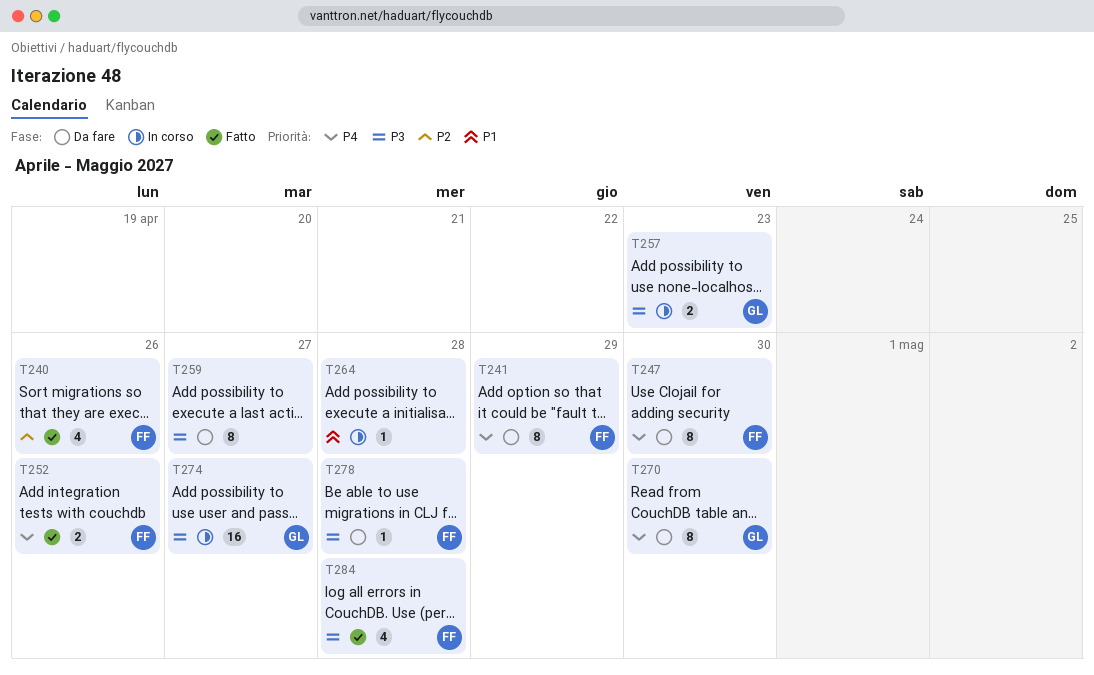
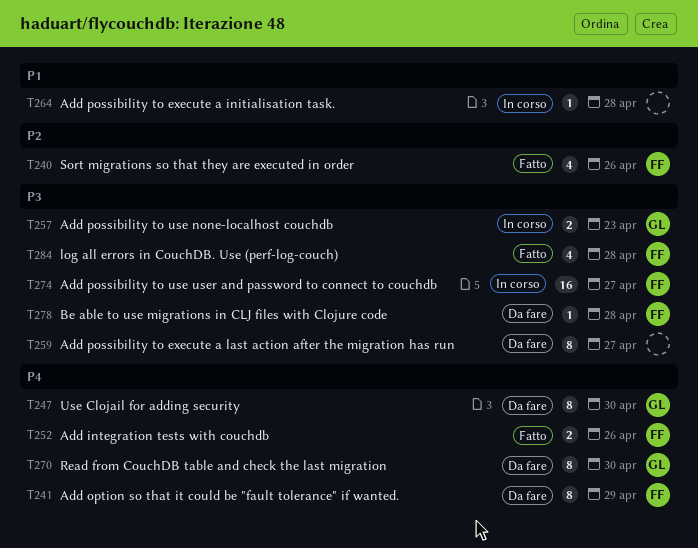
T247, owner: FF -> GL
T274, owner: GL -> FF

